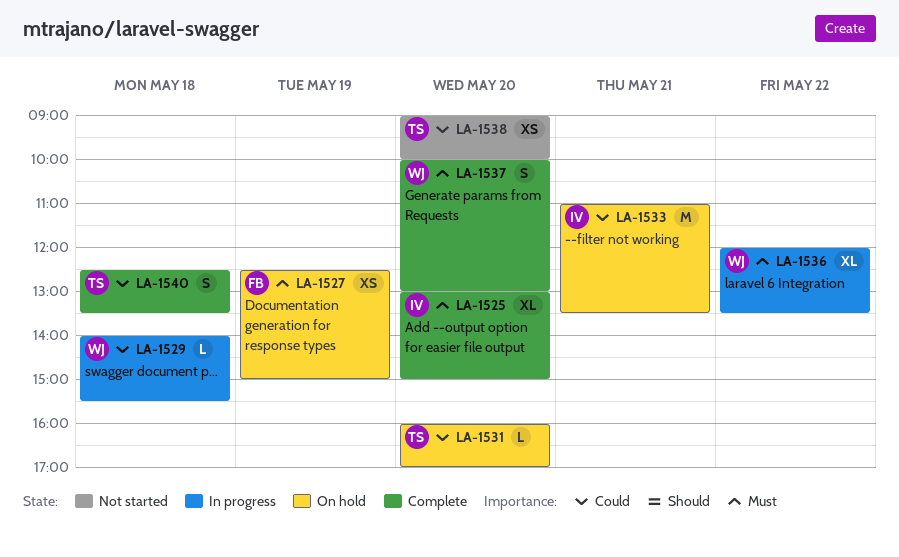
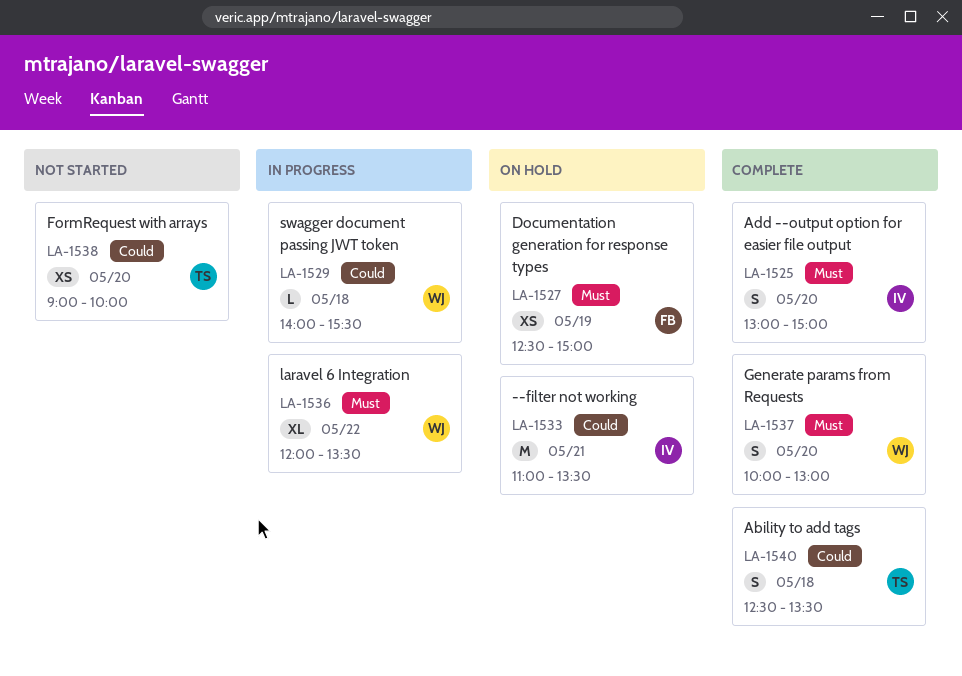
LA-1525, estimate: XL -> S
LA-1531: present -> none

